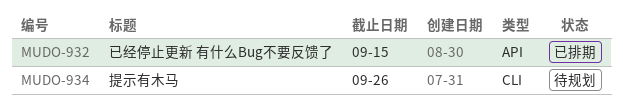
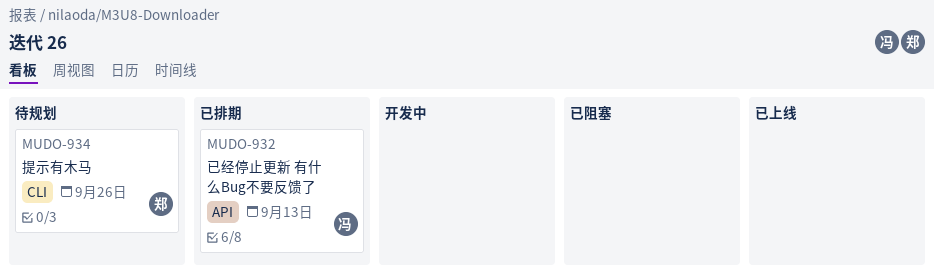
MUDO-932, due: Sep 15 -> Sep 13

